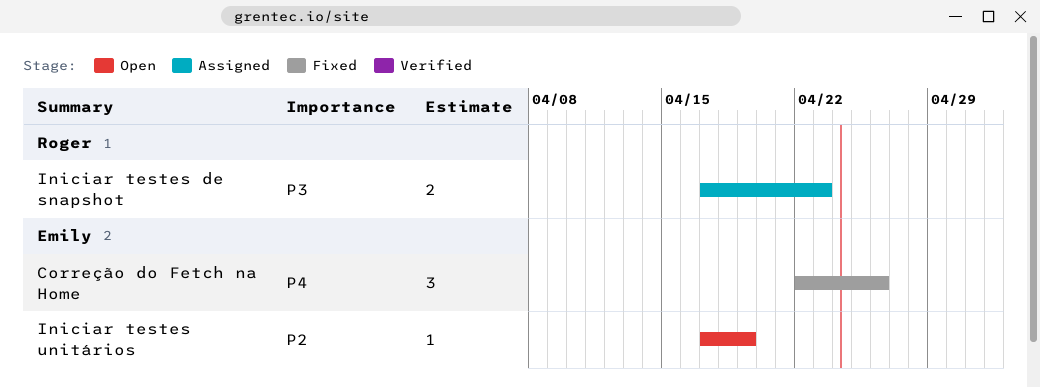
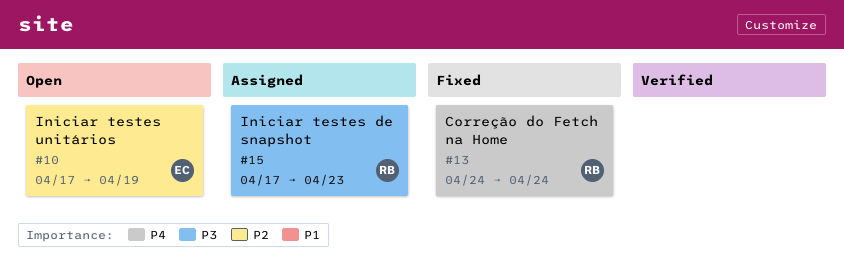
Correção do Fetch na Home, owner: Emily -> Roger
Correção do Fetch na Home, start: Apr 22 -> Apr 24
Correção do Fetch na Home, due: Apr 26 -> Apr 24

